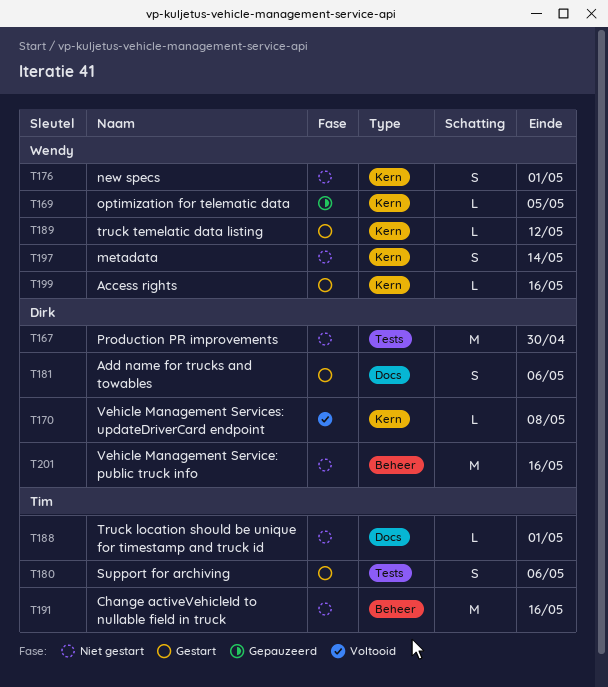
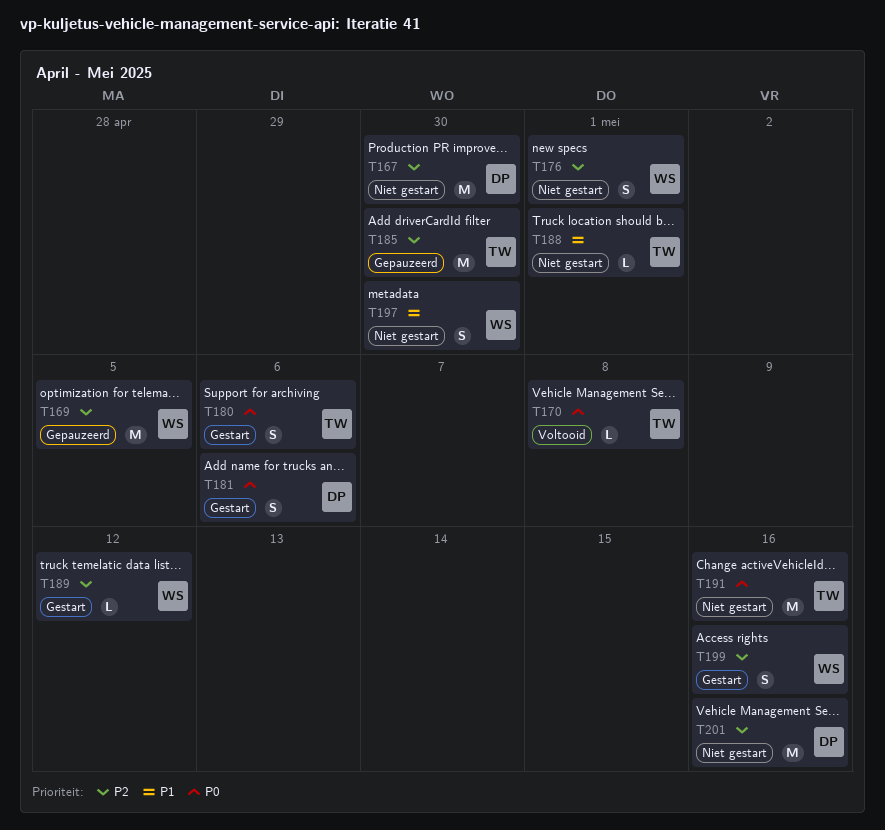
T169, estimate: L -> M
T170, owner: Dirk -> Tim
T185: none -> present
T197, due: May 14 -> Apr 30
T199, estimate: L -> S

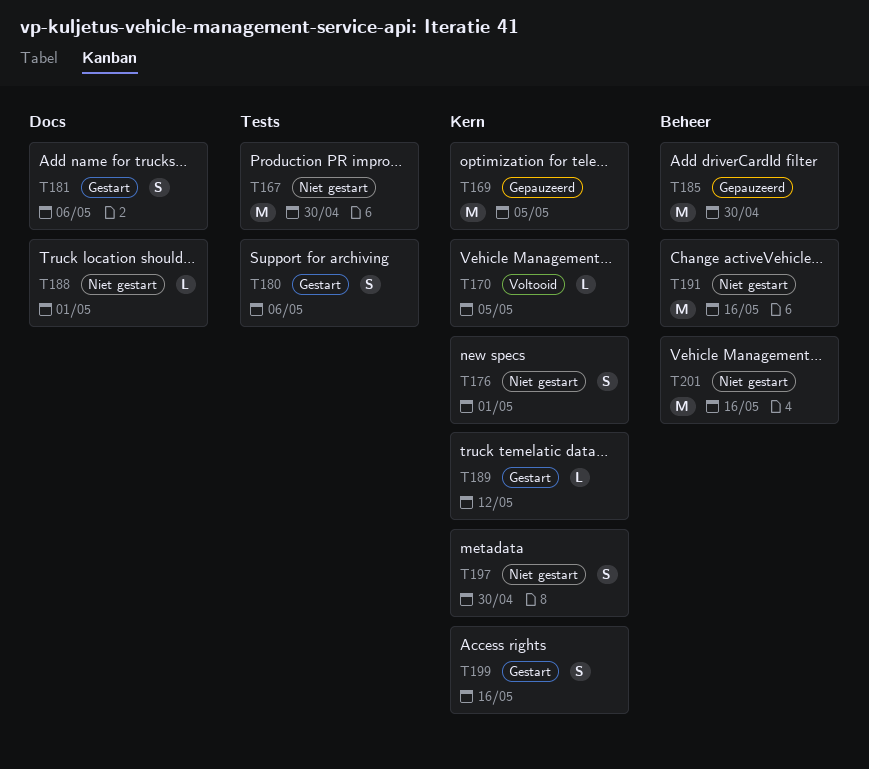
T170, due: May 8 -> May 5

